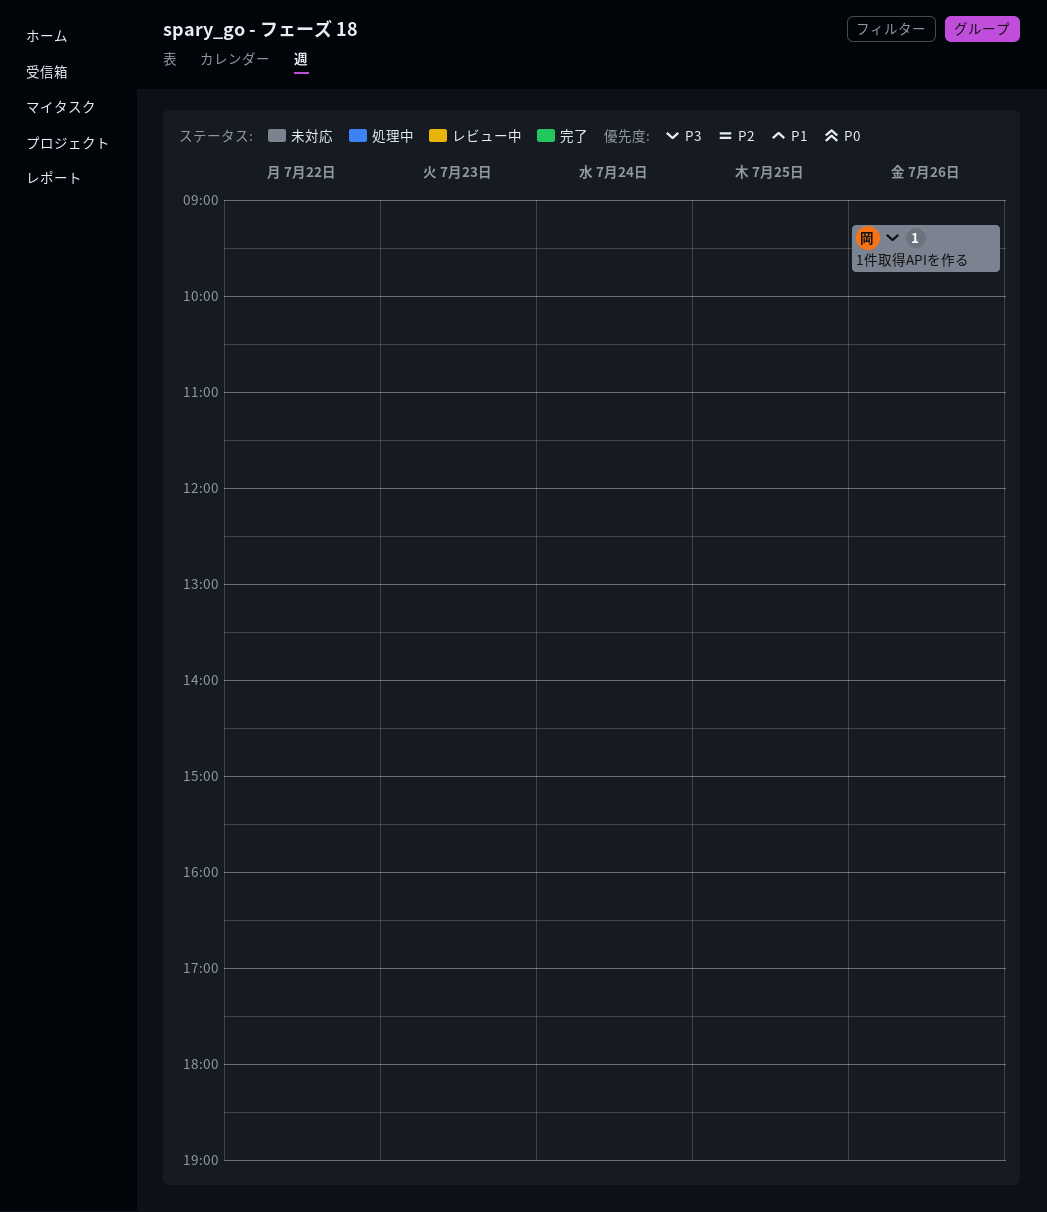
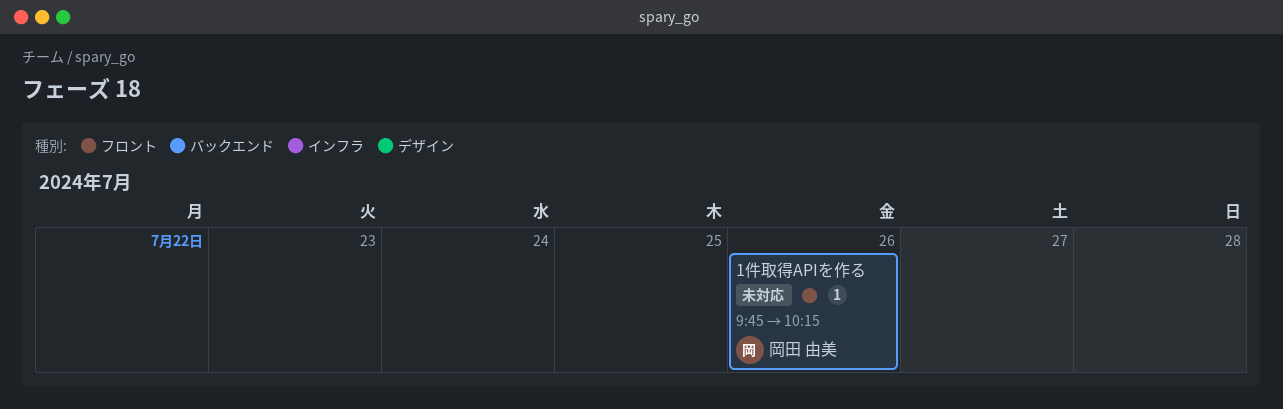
1件取得APIを作る, begins: 09:15 -> 09:45
1件取得APIを作る, ends: 09:45 -> 10:15

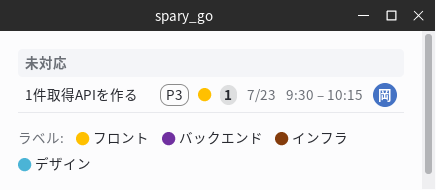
1件取得APIを作る, day: Jul 26 -> Jul 23
1件取得APIを作る, begins: 09:45 -> 09:30

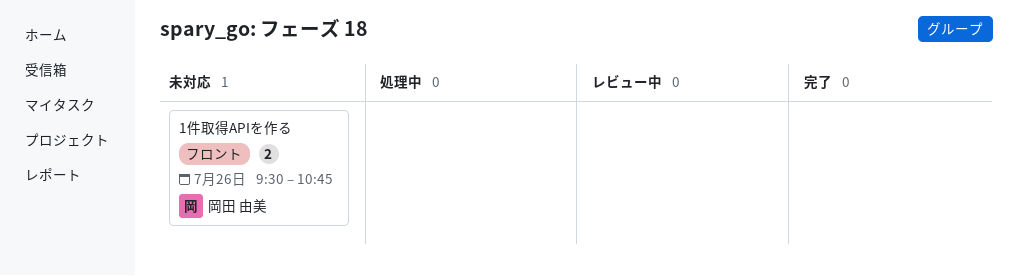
1件取得APIを作る, estimate: 1 -> 2
1件取得APIを作る, day: Jul 23 -> Jul 26
1件取得APIを作る, ends: 10:15 -> 10:45

